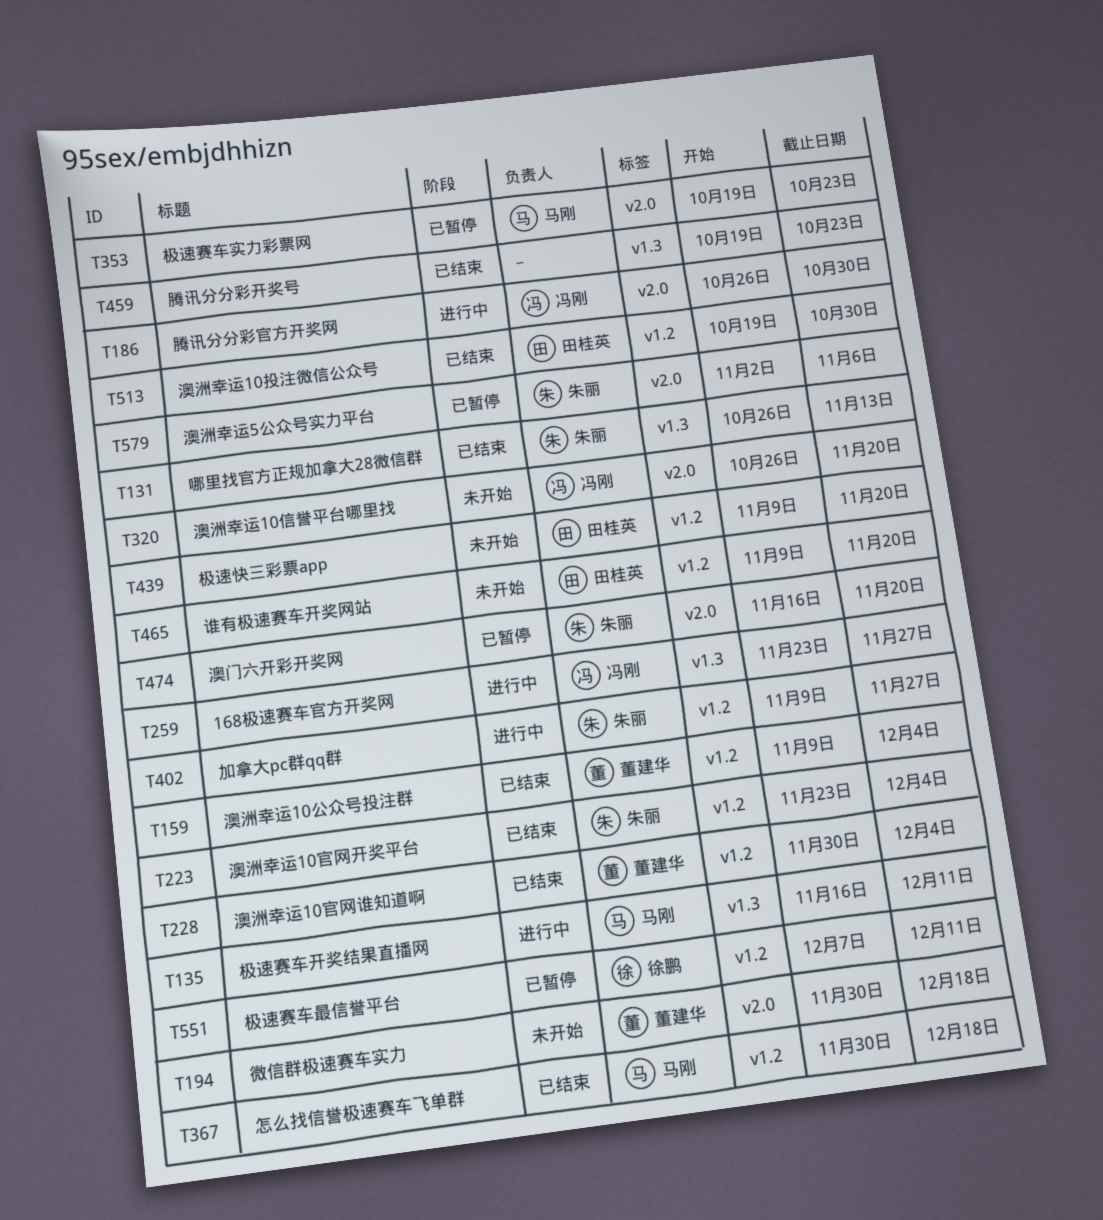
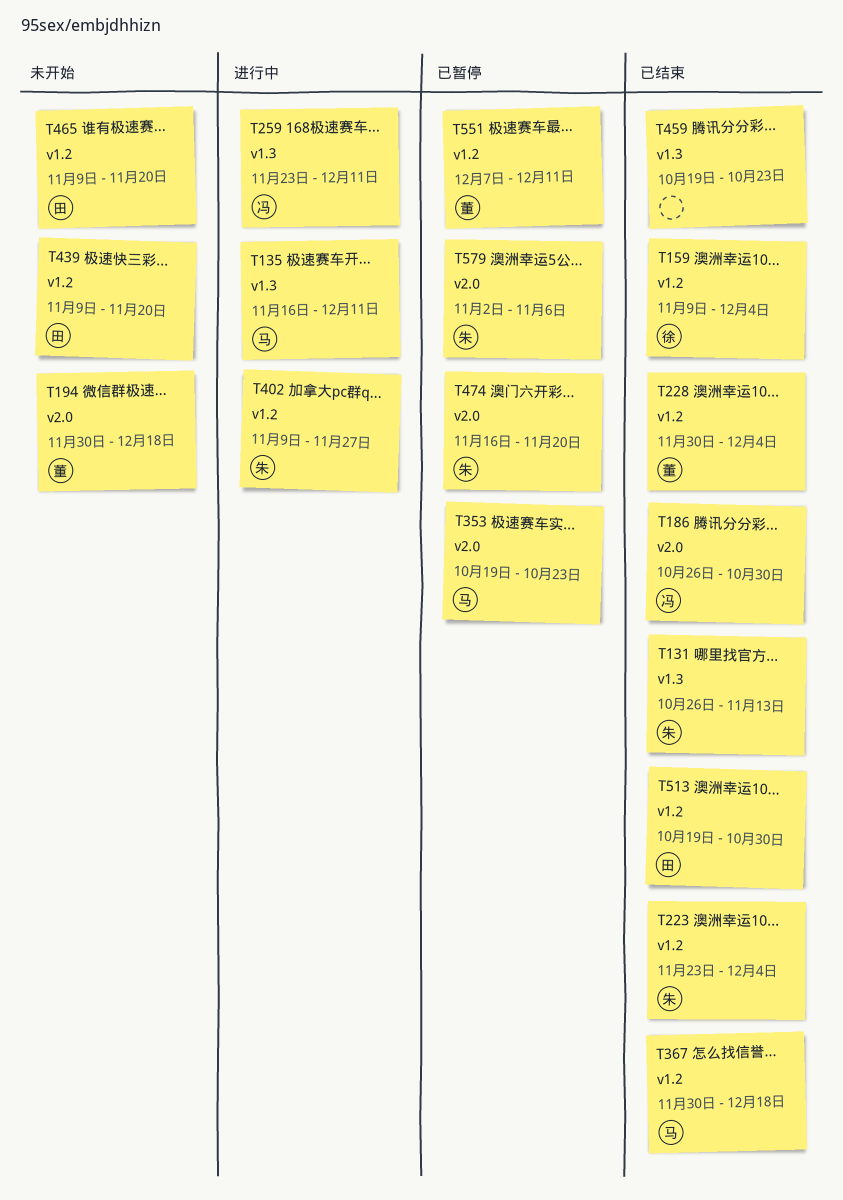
T159, owner: 董建华 -> 徐鹏
T186, status: 进行中 -> 已结束
T259, due: Nov 27 -> Dec 11
T320: present -> none
T551, owner: 徐鹏 -> 董建华

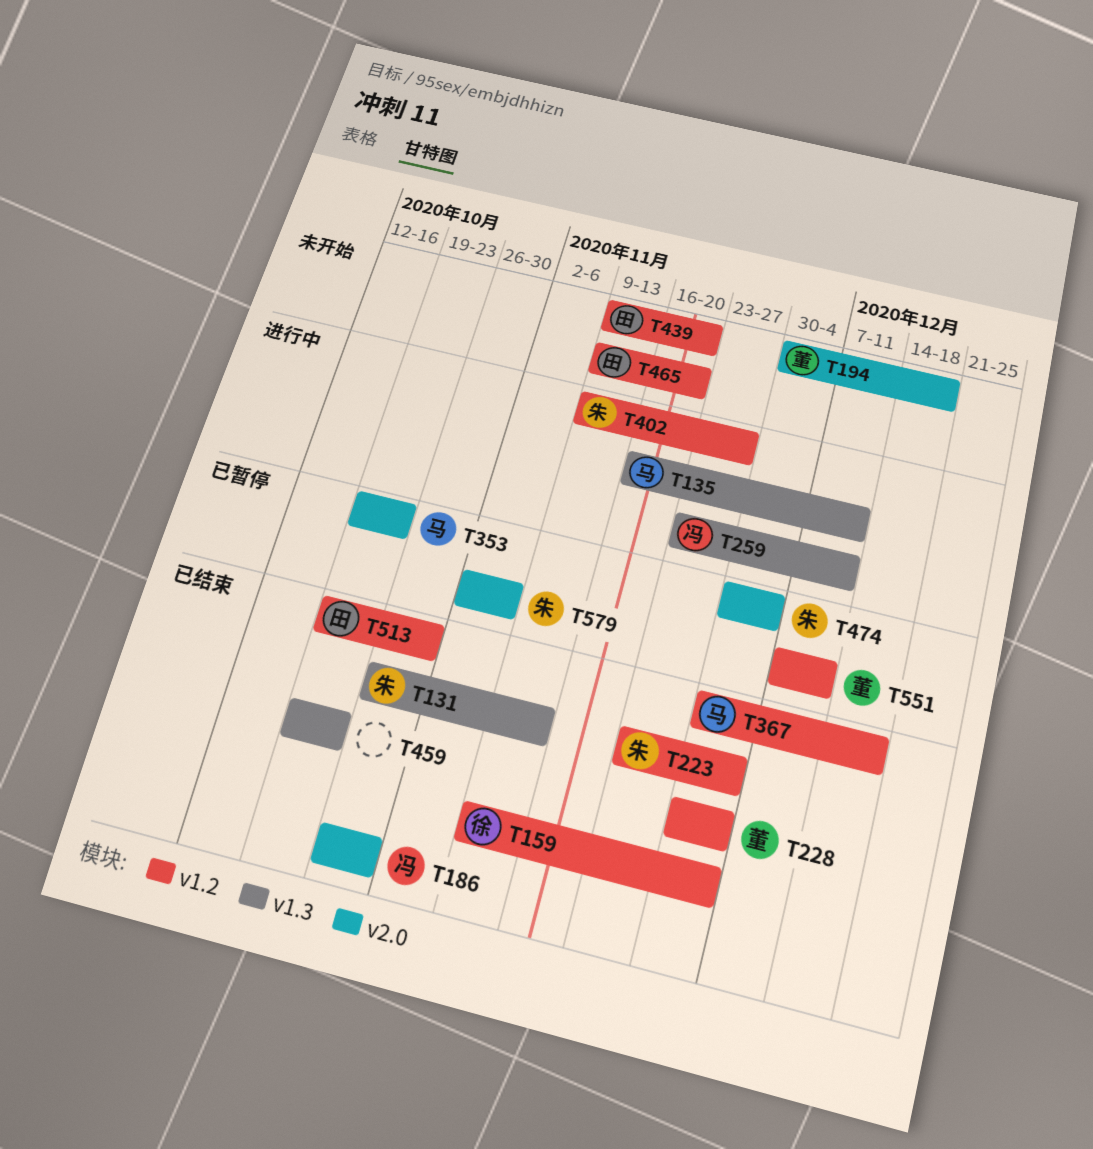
T474, start: Nov 16 -> Nov 30
T474, due: Nov 20 -> Dec 4

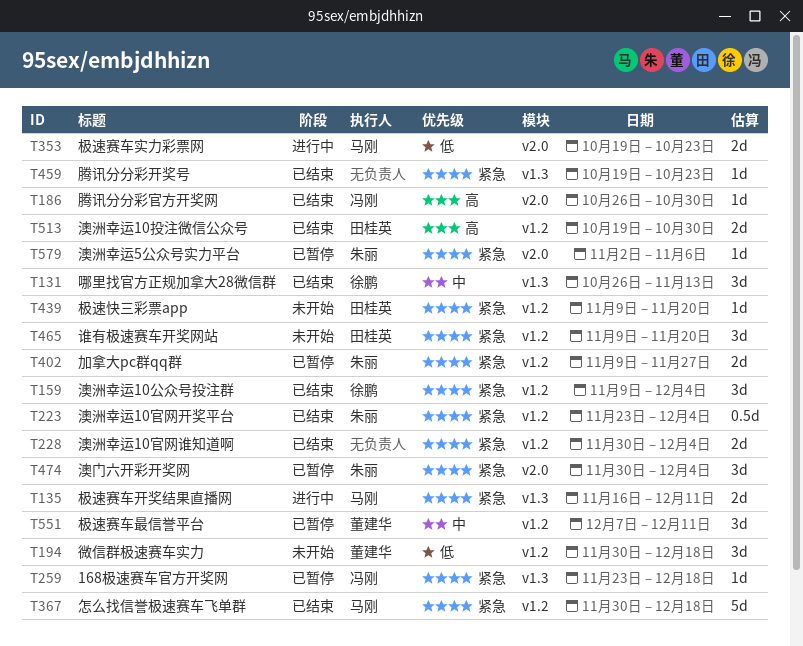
T131, owner: 朱丽 -> 徐鹏
T194, label: v2.0 -> v1.2
T228, owner: 董建华 -> none
T259, status: 进行中 -> 已暂停
T259, due: Dec 11 -> Dec 18
T353, status: 已暂停 -> 进行中
T402, status: 进行中 -> 已暂停

